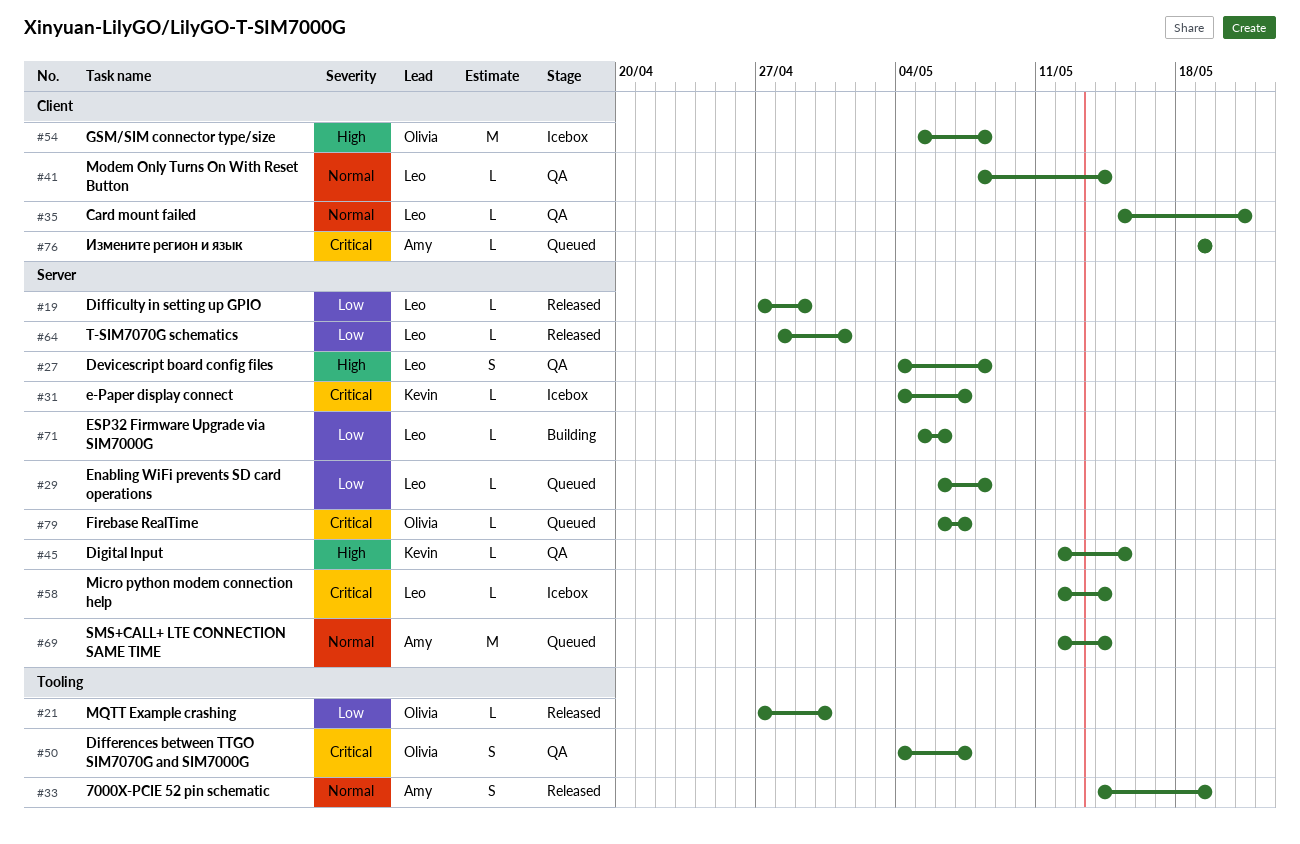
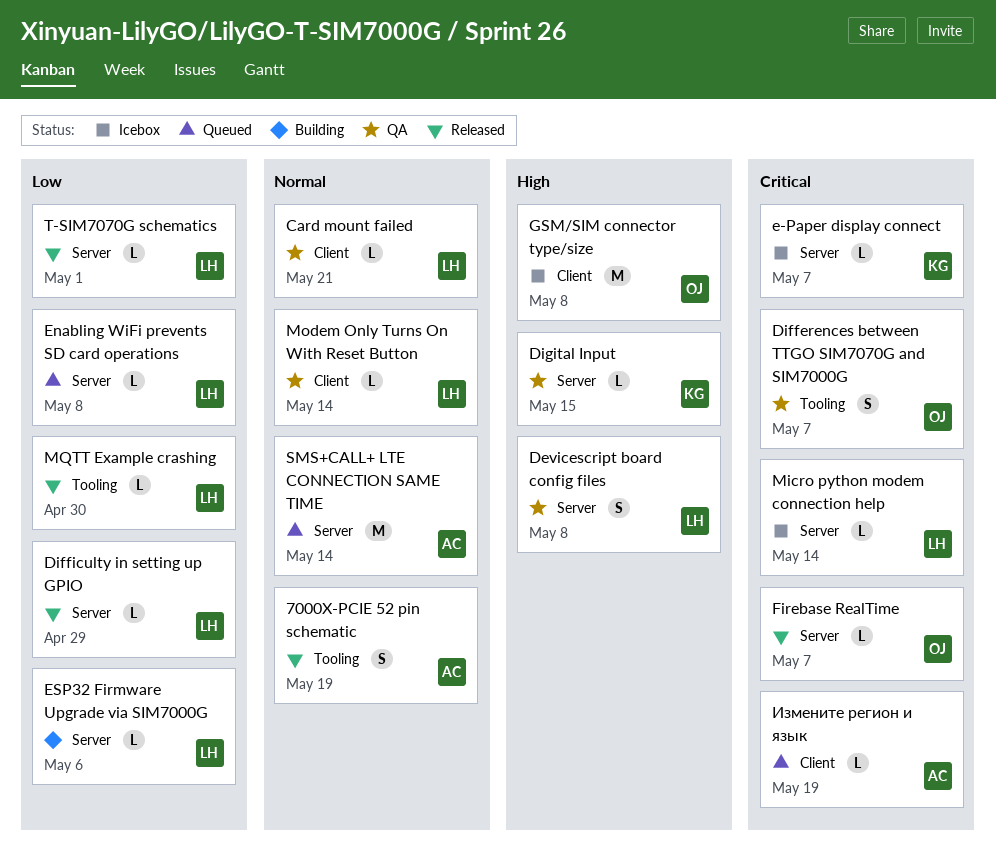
Firebase RealTime, status: Queued -> Released
MQTT Example crashing, owner: Olivia -> Leo

